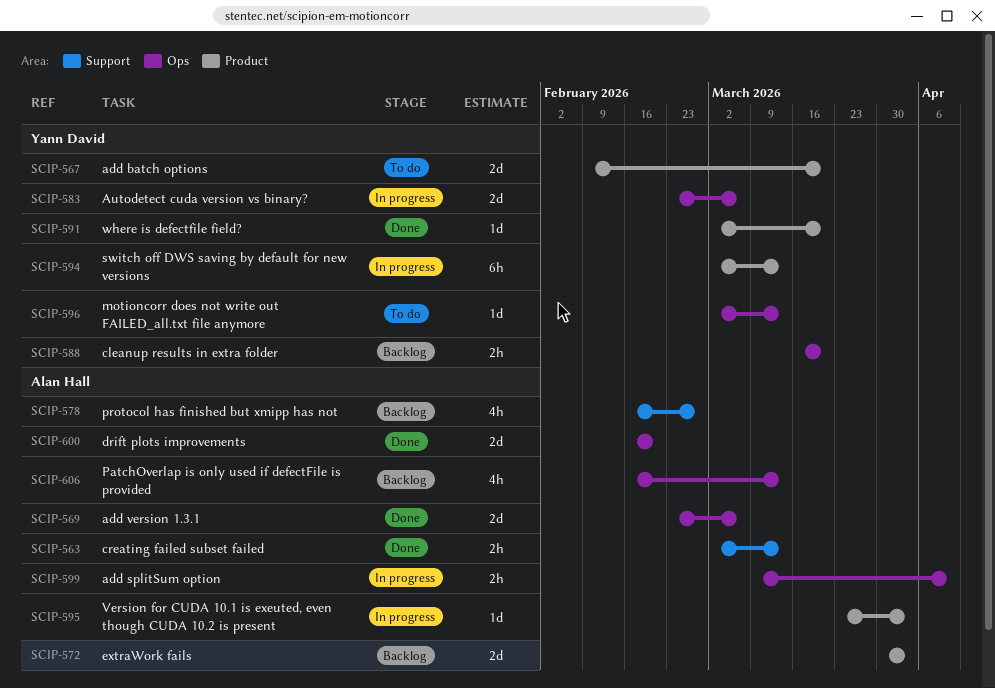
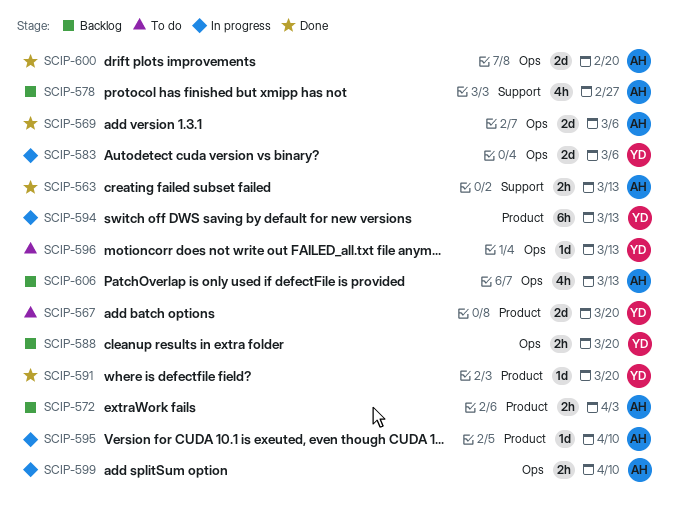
SCIP-572, estimate: 2d -> 2h
SCIP-595, due: Apr 3 -> Apr 10

